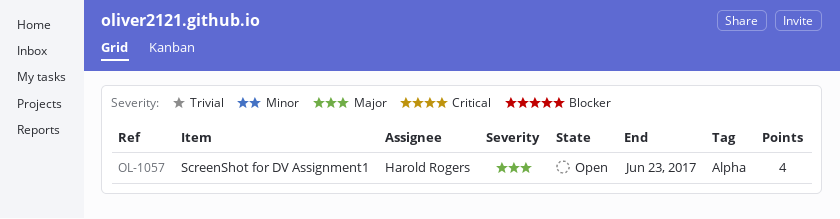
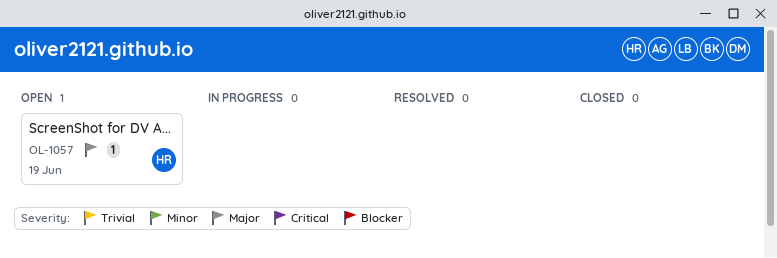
OL-1057, estimate: 4 -> 1
OL-1057, due: Jun 23 -> Jun 19

